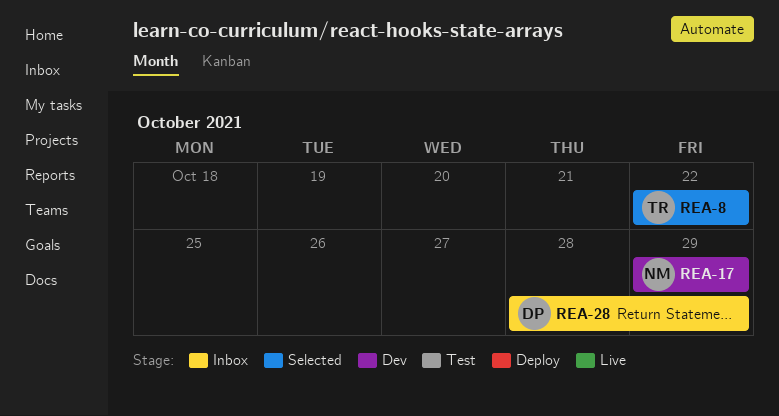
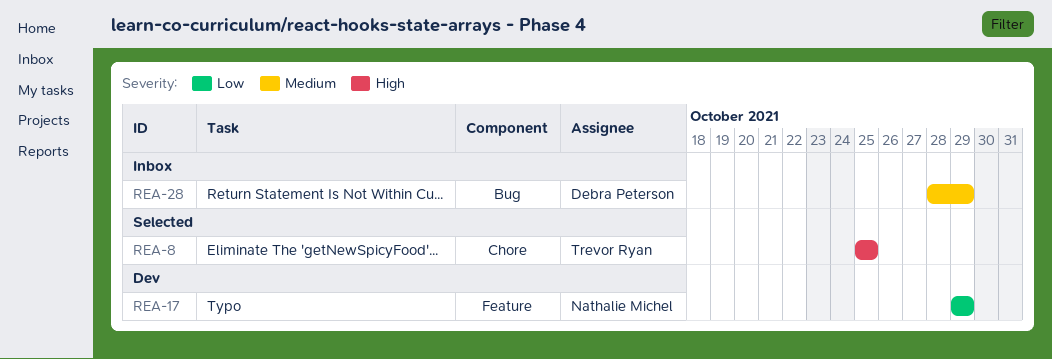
REA-8, start: Oct 22 -> Oct 25
REA-8, due: Oct 22 -> Oct 25

